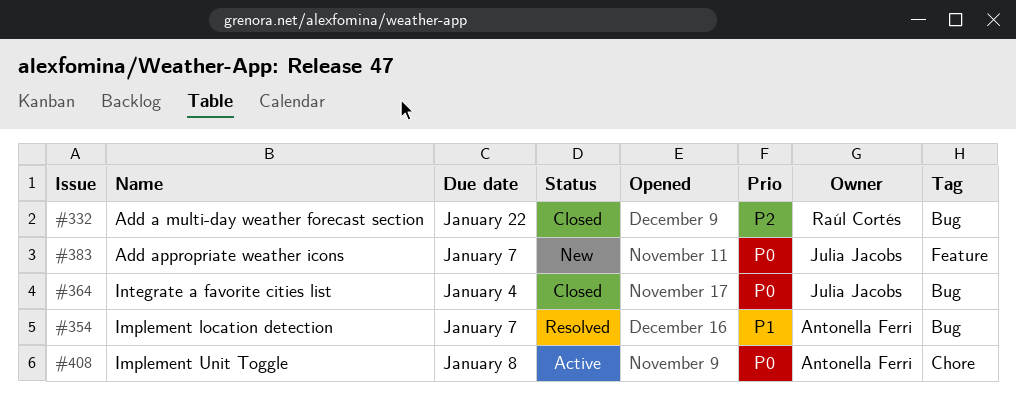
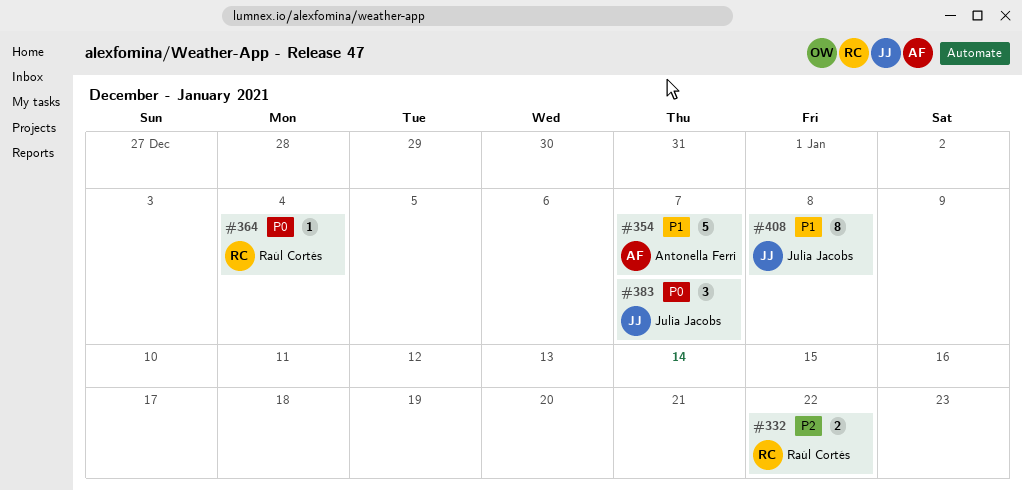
#364, owner: Julia Jacobs -> Raúl Cortés
#408, owner: Antonella Ferri -> Julia Jacobs
#408, priority: P0 -> P1

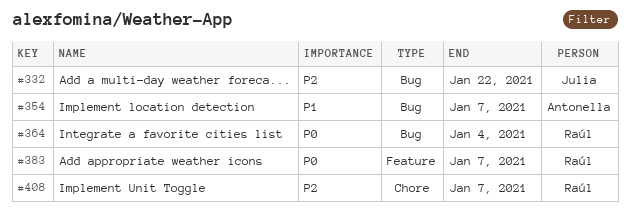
#332, owner: Raúl Cortés -> Julia Jacobs
#383, owner: Julia Jacobs -> Raúl Cortés
#408, owner: Julia Jacobs -> Raúl Cortés
#408, priority: P1 -> P2
#408, due: Jan 8 -> Jan 7

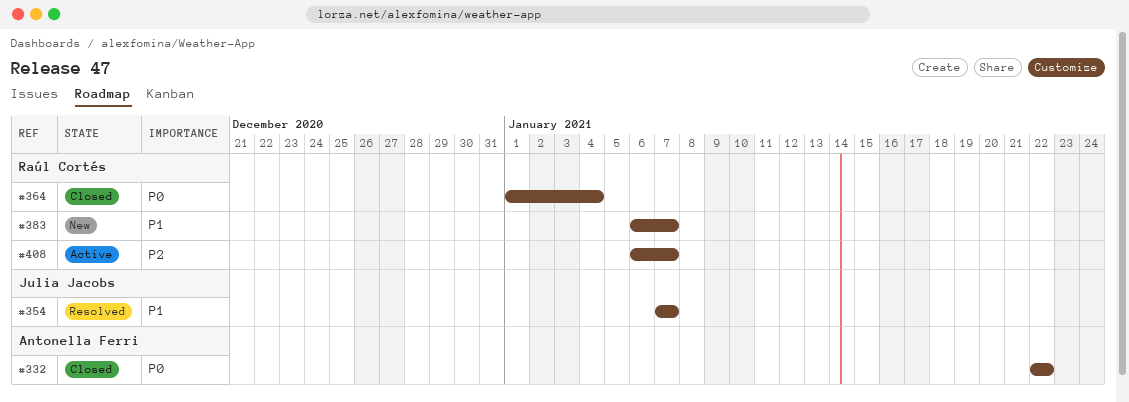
#332, owner: Julia Jacobs -> Antonella Ferri
#332, priority: P2 -> P0
#354, owner: Antonella Ferri -> Julia Jacobs
#383, priority: P0 -> P1

